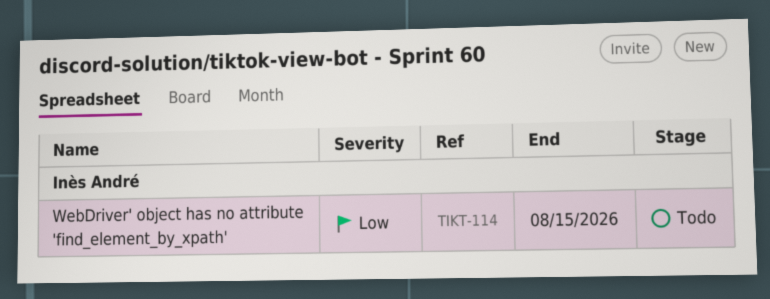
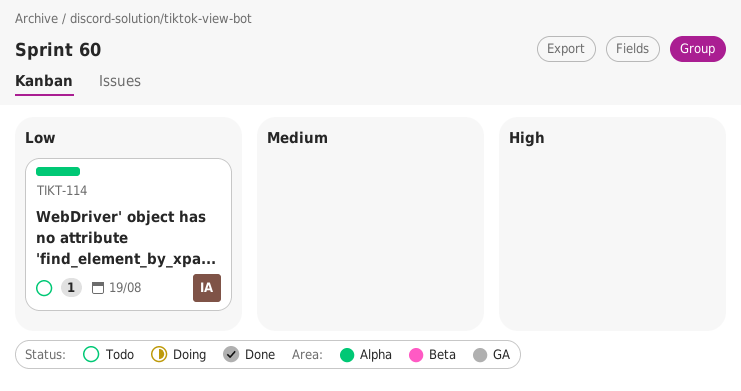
TIKT-114, due: Aug 15 -> Aug 19

